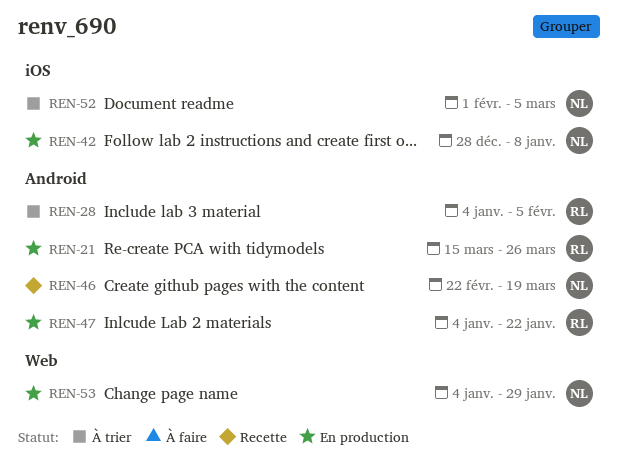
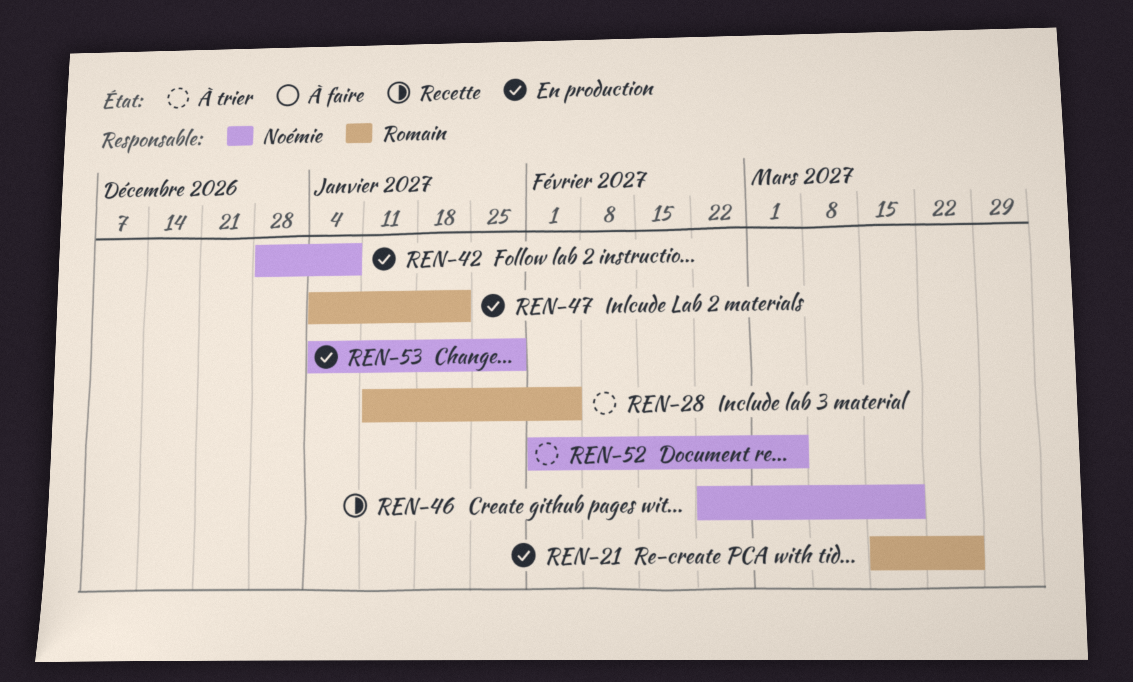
REN-28, start: Jan 4 -> Jan 11

